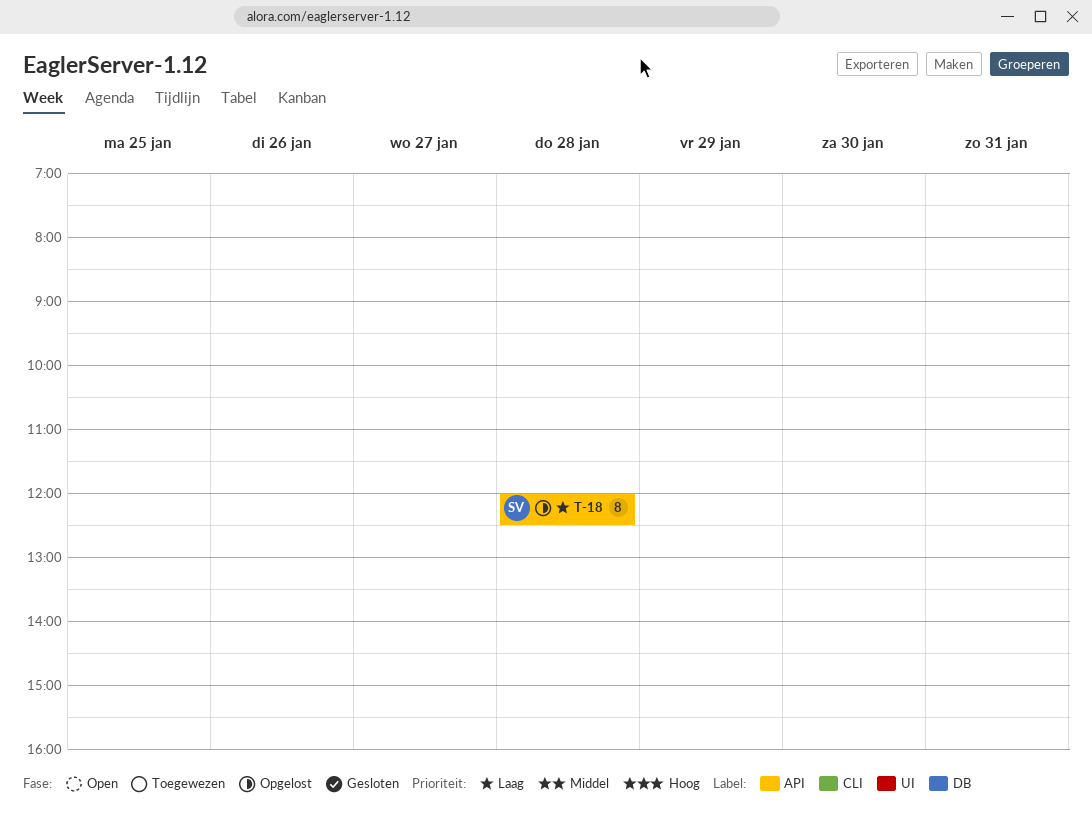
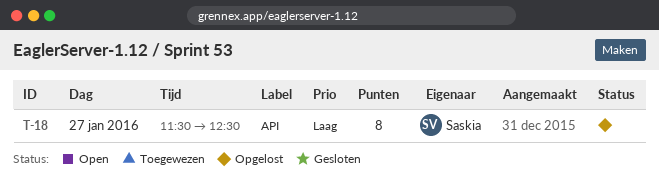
T-18, day: Jan 28 -> Jan 27
T-18, begins: 12:00 -> 11:30

